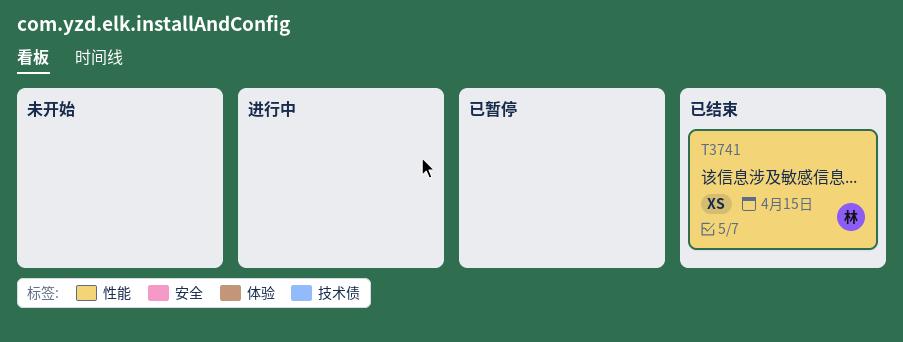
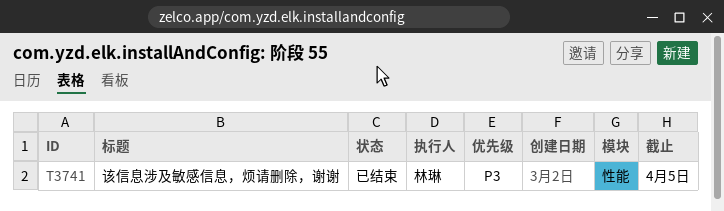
T3741, due: Apr 15 -> Apr 5

